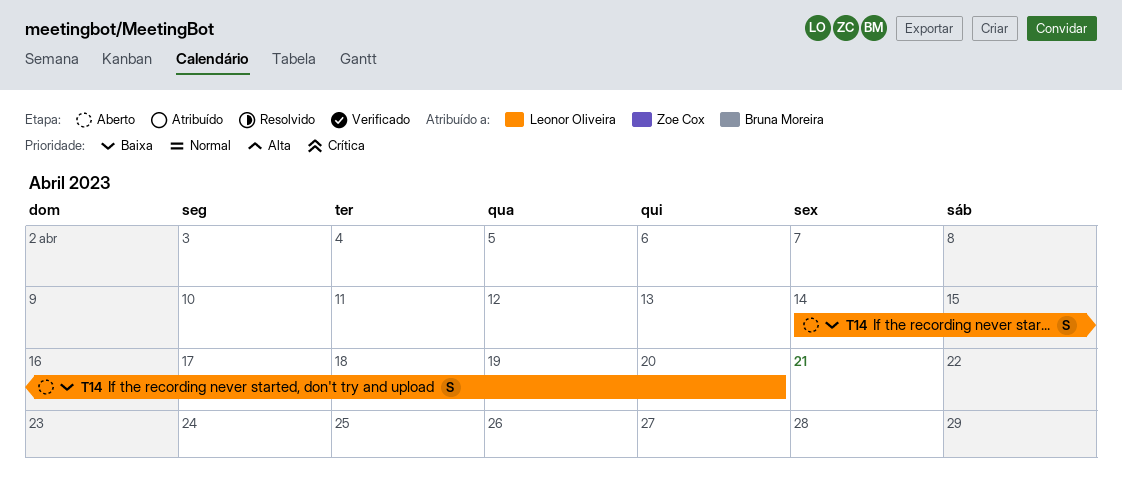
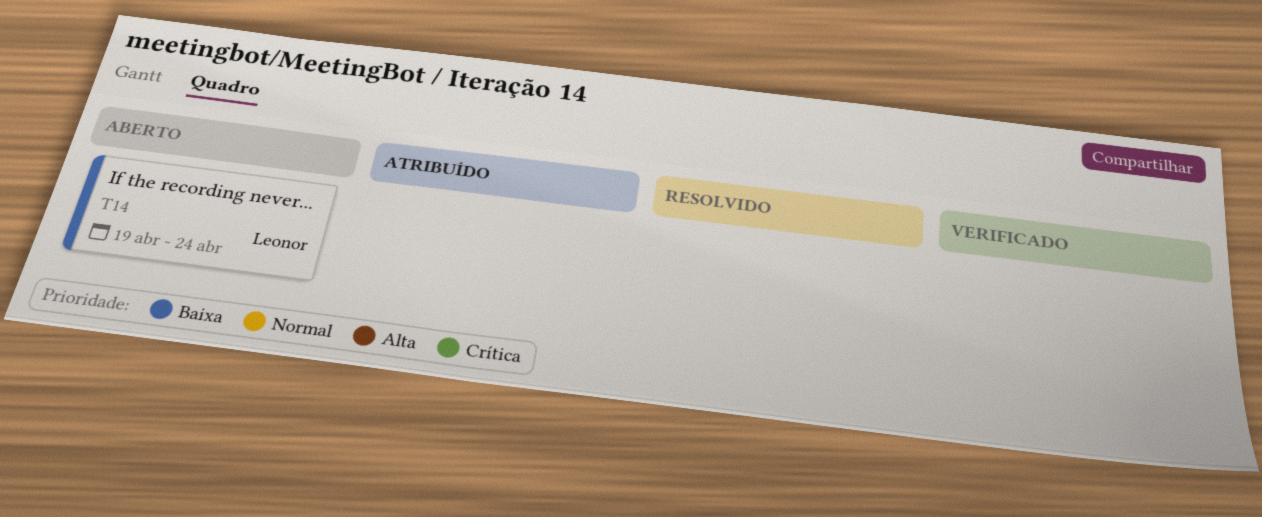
T14, start: Apr 14 -> Apr 19
T14, due: Apr 20 -> Apr 24

